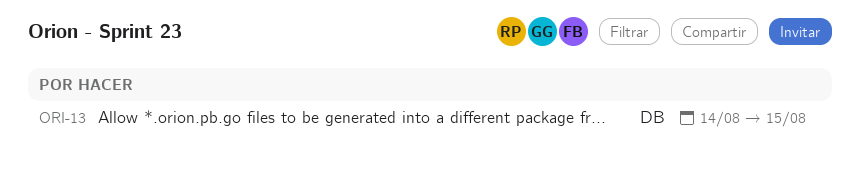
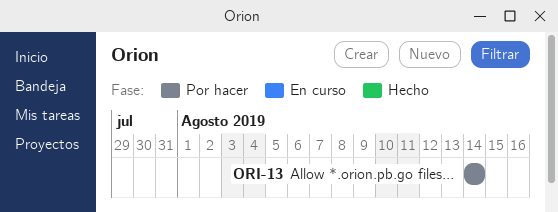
ORI-13, due: Aug 15 -> Aug 14

